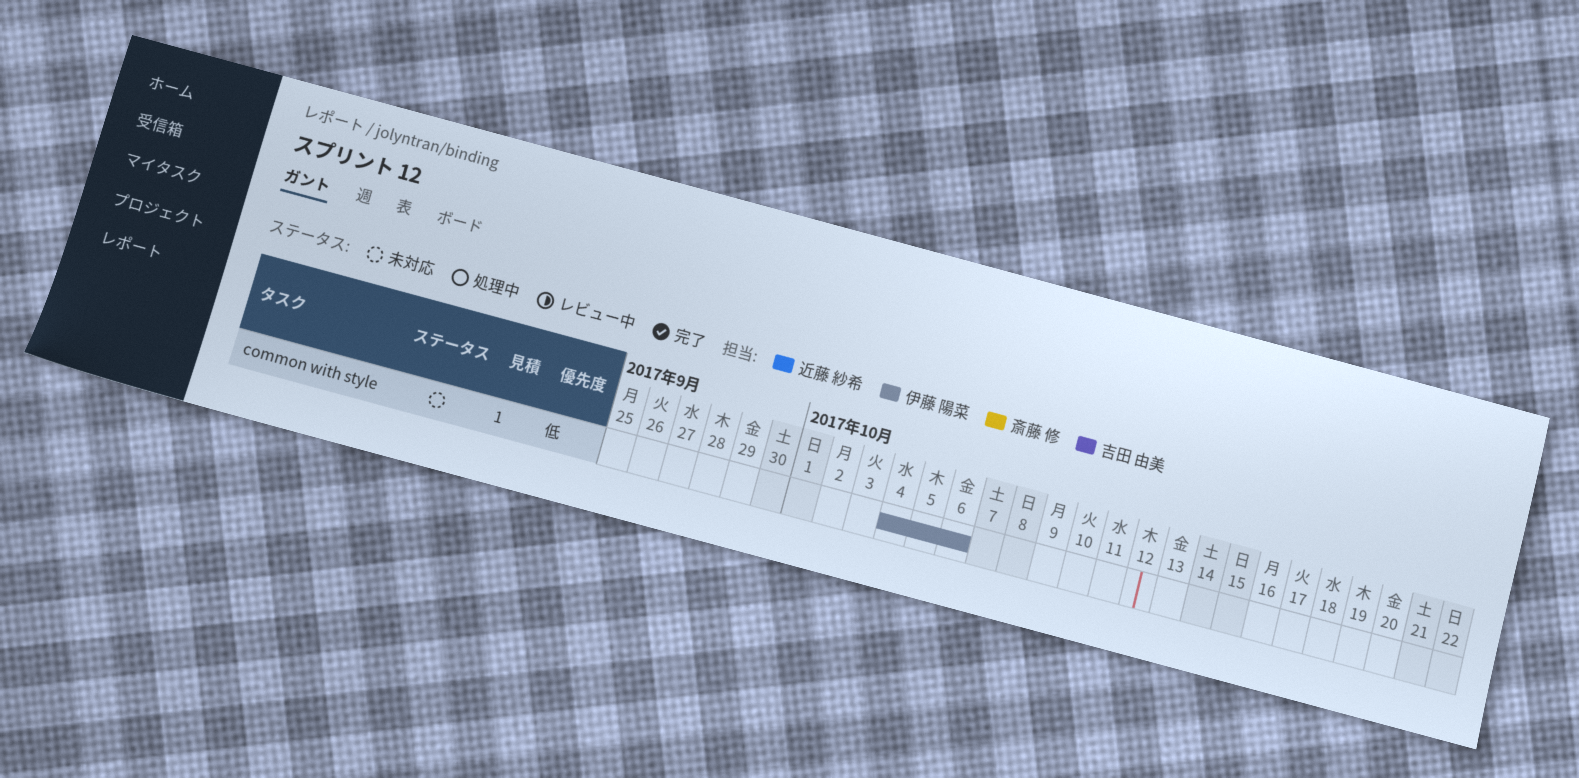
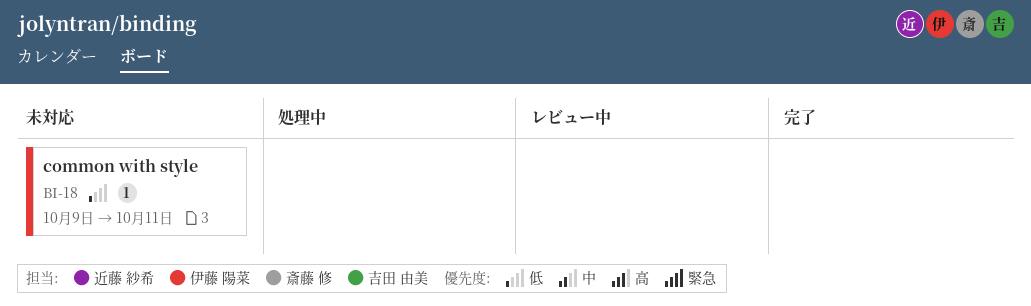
common with style, start: Oct 4 -> Oct 9
common with style, due: Oct 6 -> Oct 11

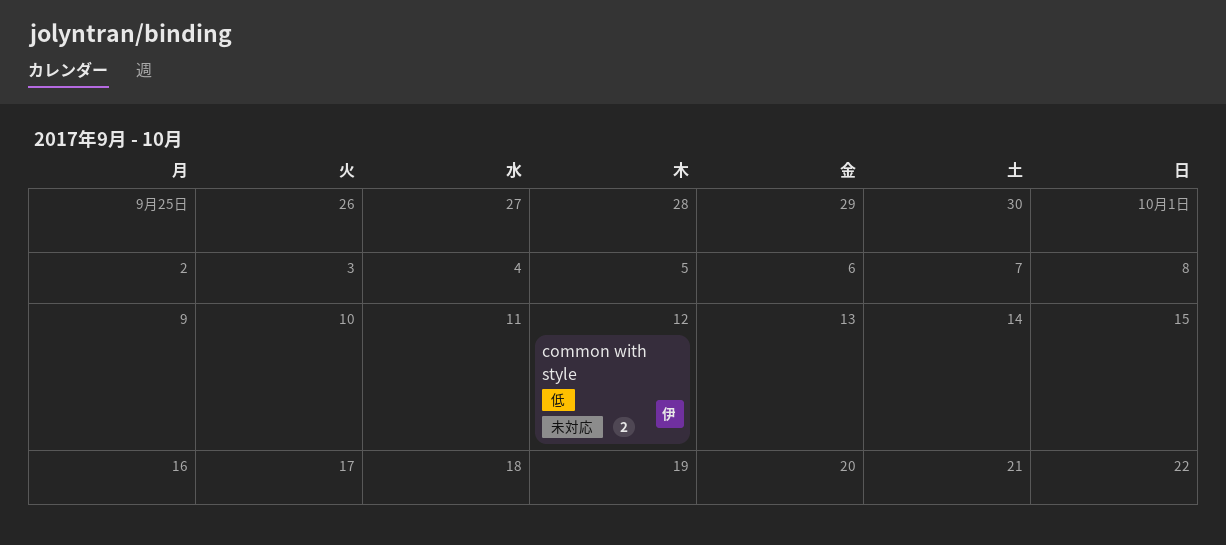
common with style, estimate: 1 -> 2
common with style, due: Oct 11 -> Oct 12

